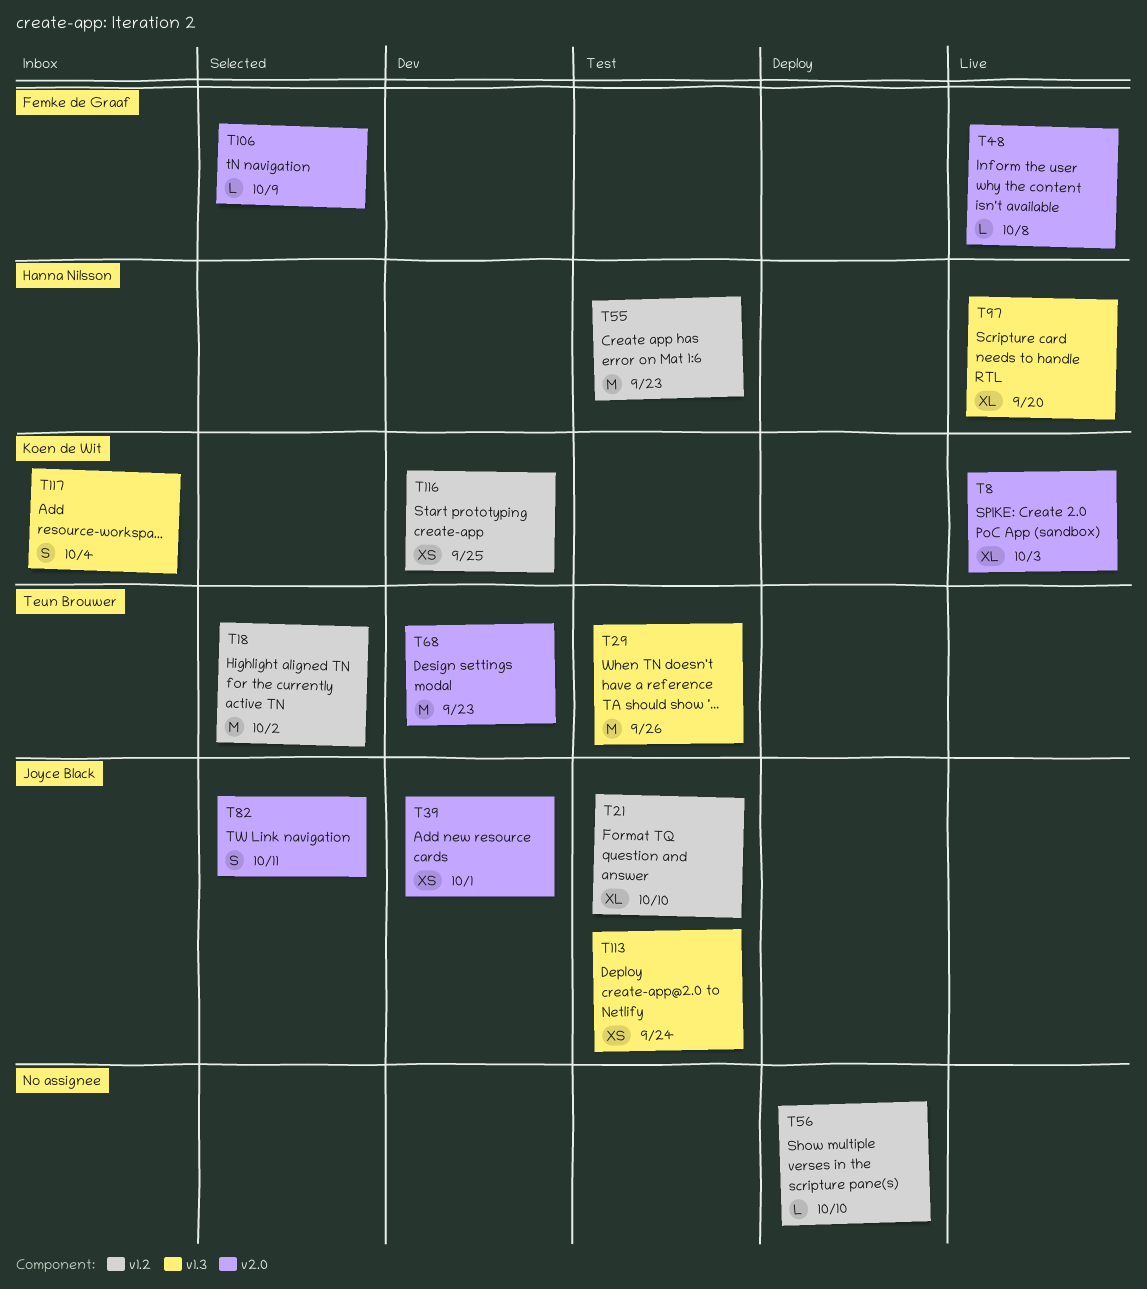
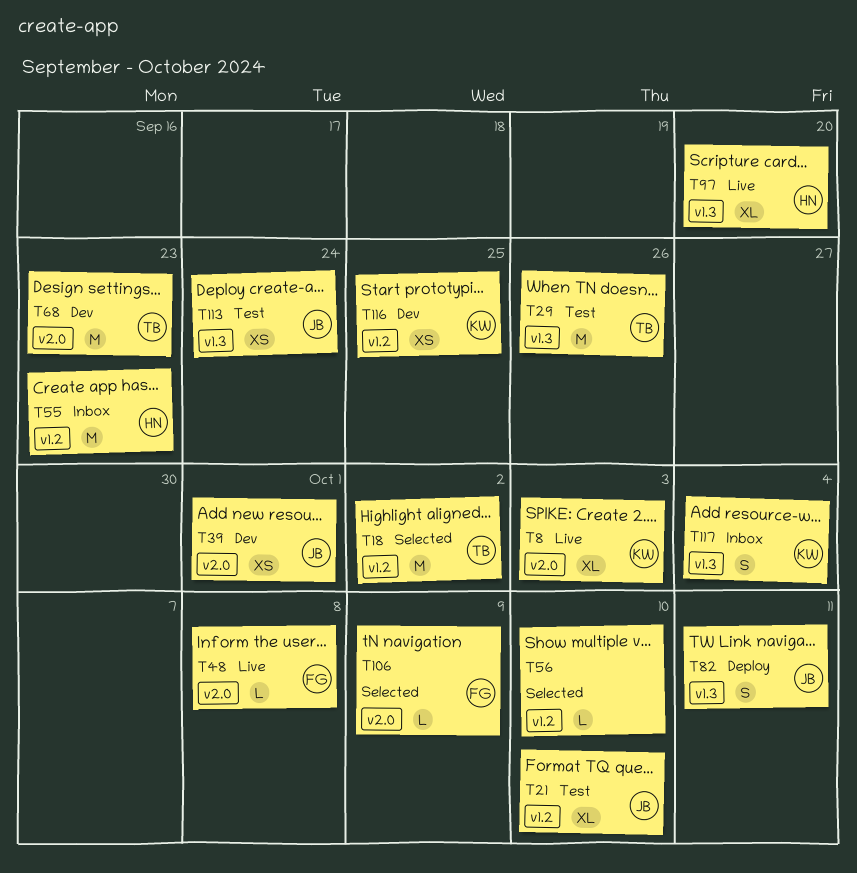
T55, status: Test -> Inbox
T56, status: Deploy -> Selected
T82, status: Selected -> Deploy
T82, label: v2.0 -> v1.3

